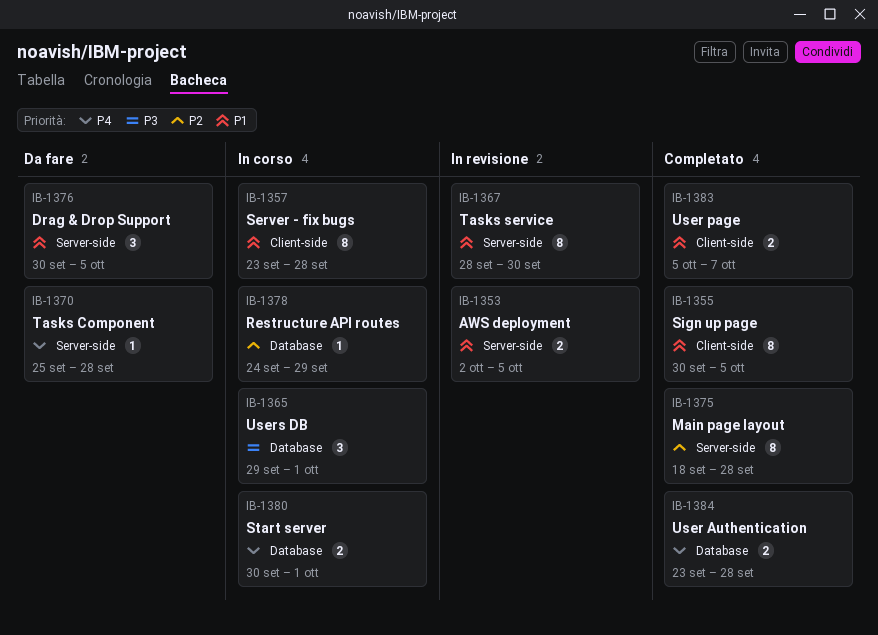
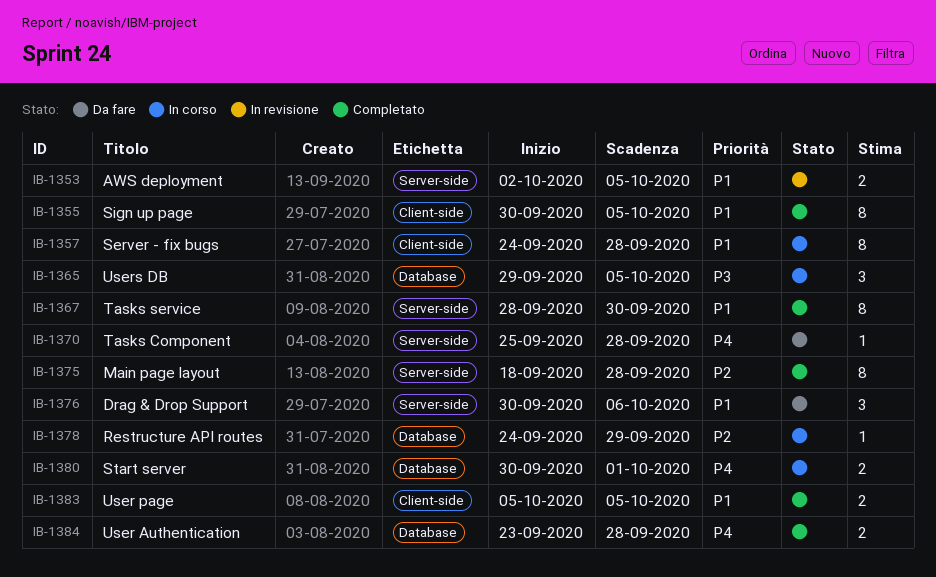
IB-1357, start: Sep 23 -> Sep 24
IB-1365, due: Oct 1 -> Oct 5
IB-1367, status: In revisione -> Completato
IB-1376, due: Oct 5 -> Oct 6
IB-1383, due: Oct 7 -> Oct 5

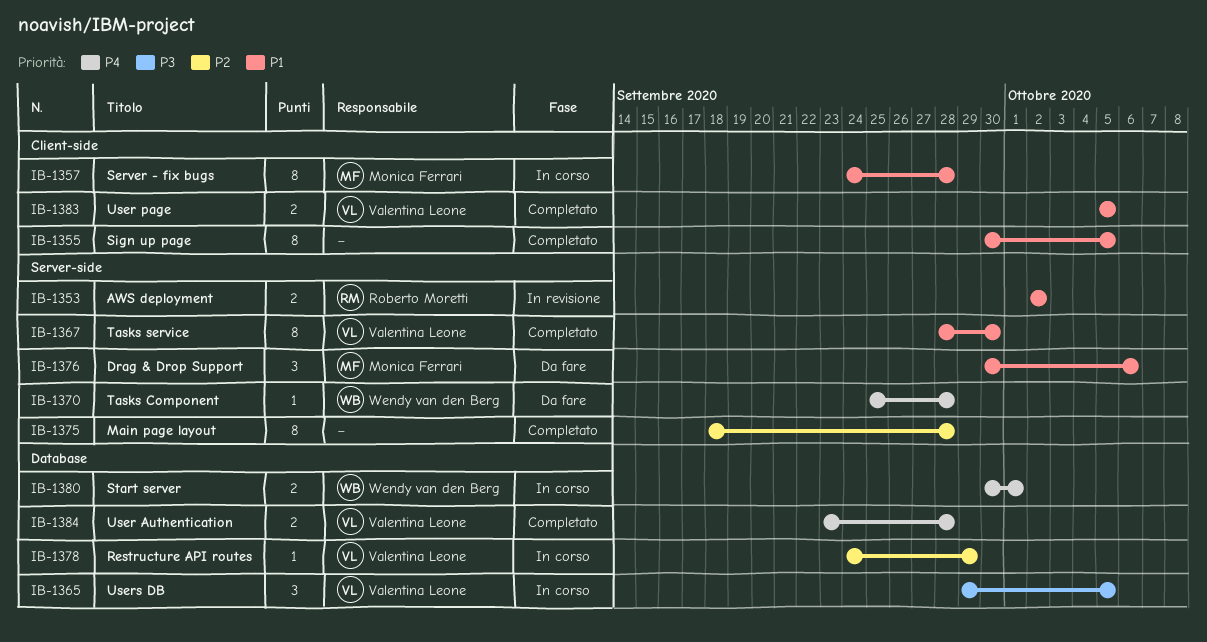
IB-1353, due: Oct 5 -> Oct 2

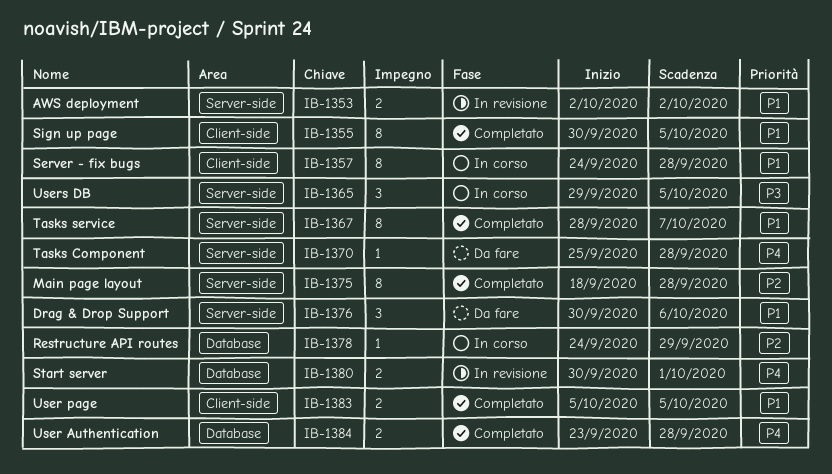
IB-1365, label: Database -> Server-side
IB-1367, due: Sep 30 -> Oct 7
IB-1380, status: In corso -> In revisione

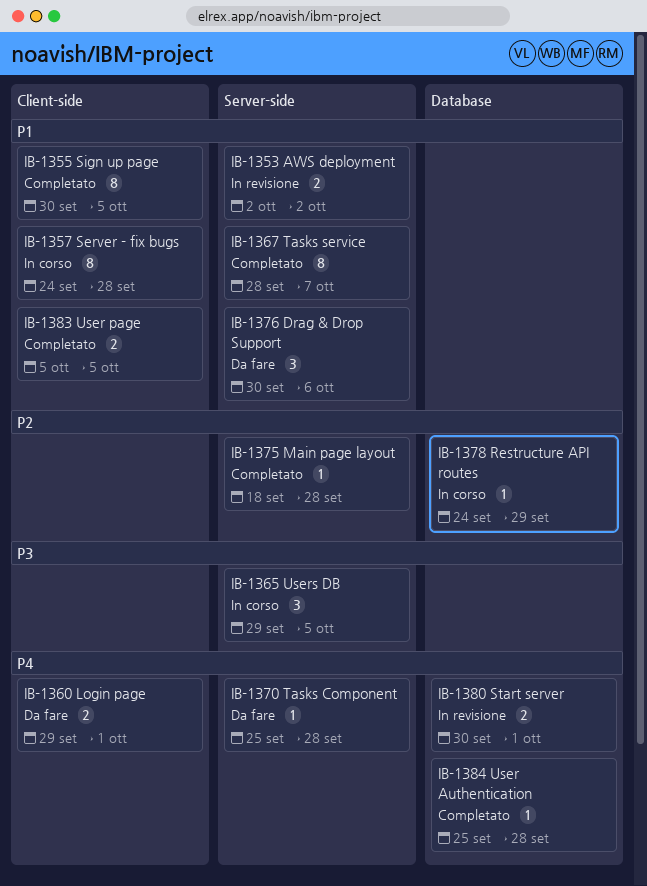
IB-1360: none -> present
IB-1375, estimate: 8 -> 1
IB-1384, estimate: 2 -> 1
IB-1384, start: Sep 23 -> Sep 25

